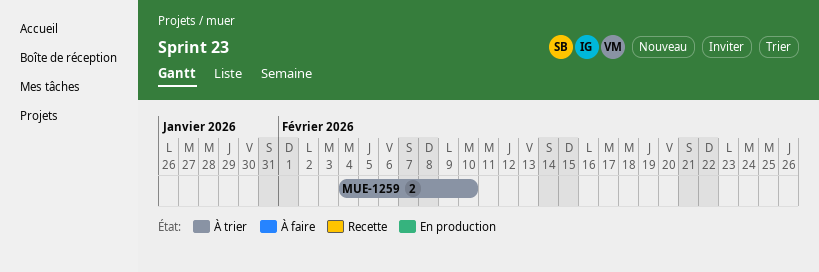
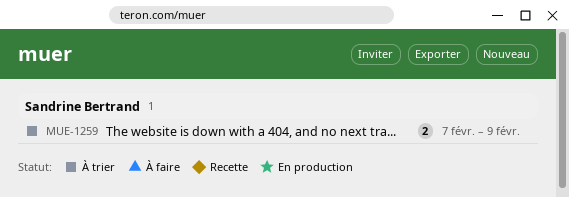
MUE-1259, start: Feb 4 -> Feb 7
MUE-1259, due: Feb 10 -> Feb 9

